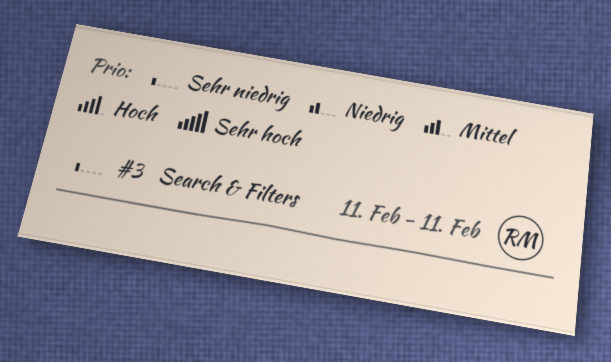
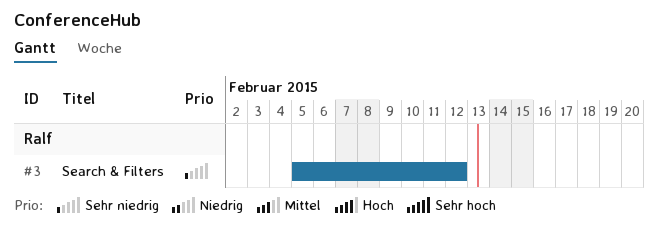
#3, start: Feb 11 -> Feb 5
#3, due: Feb 11 -> Feb 12

